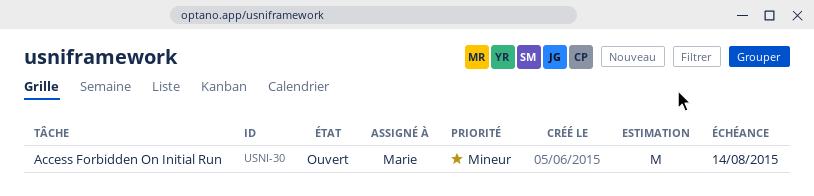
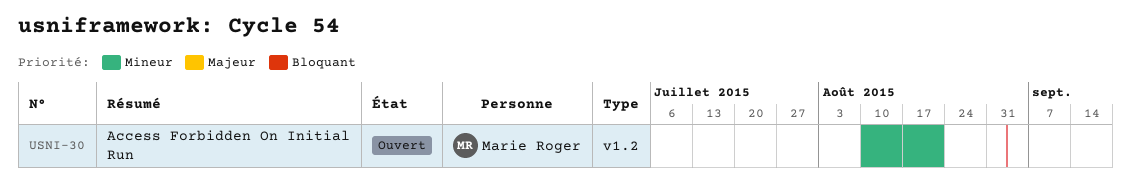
USNI-30, due: Aug 14 -> Aug 21

